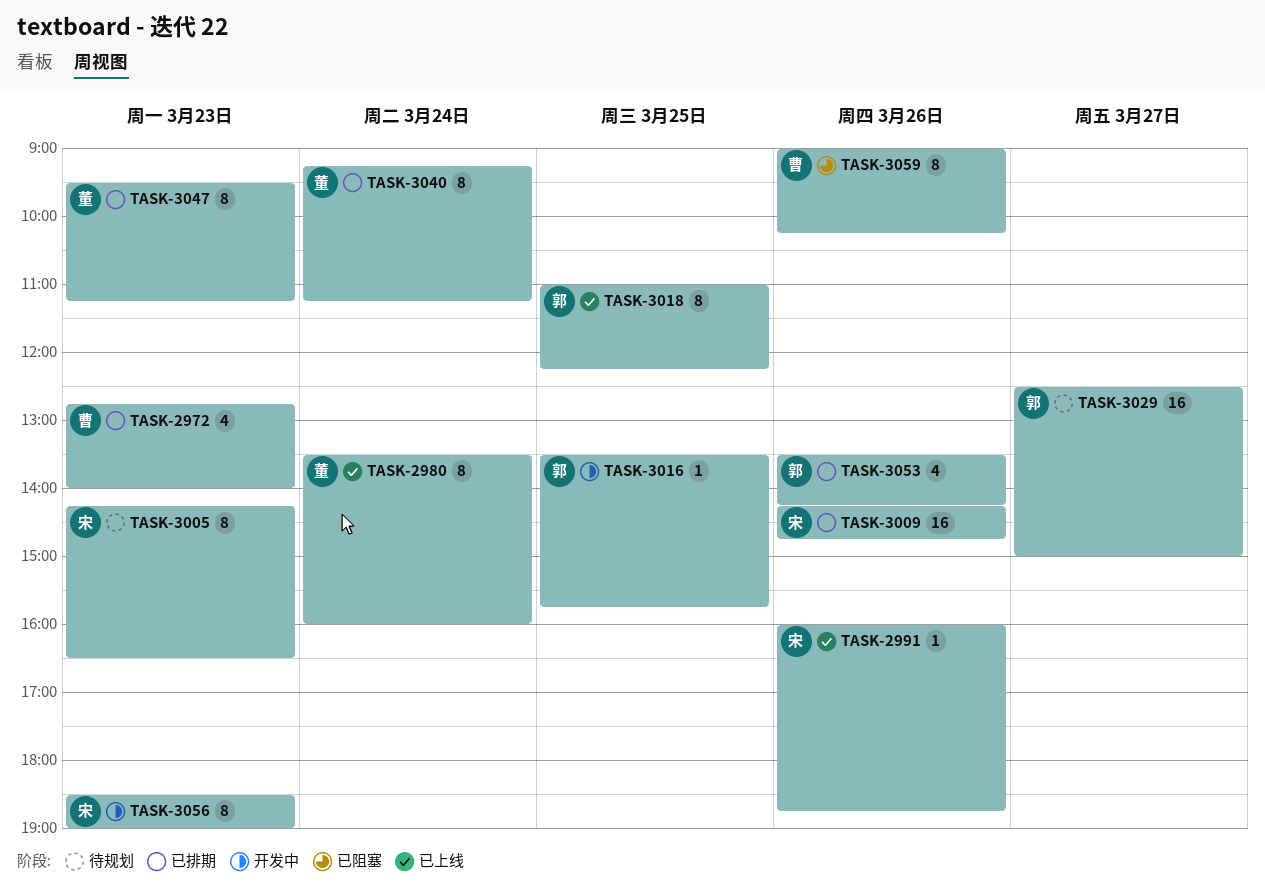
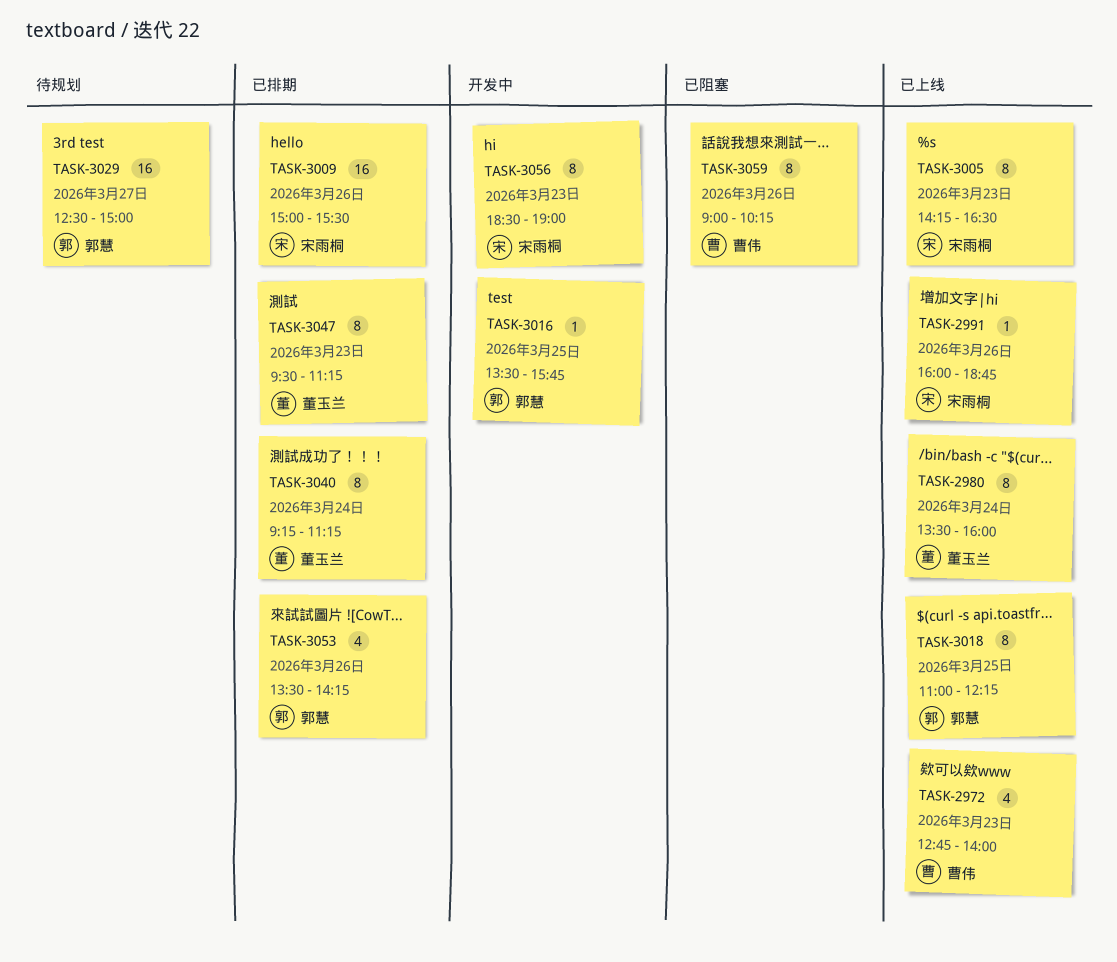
TASK-2972, status: 已排期 -> 已上线
TASK-3005, status: 待规划 -> 已上线
TASK-3009, begins: 14:15 -> 15:00
TASK-3009, ends: 14:45 -> 15:30

